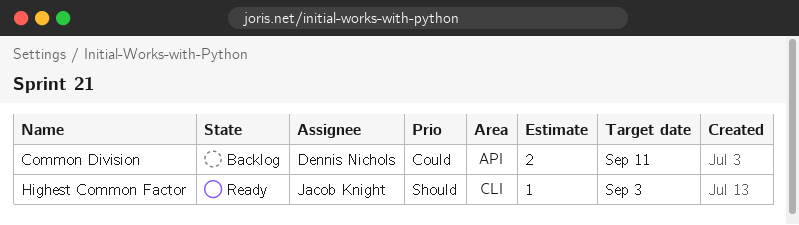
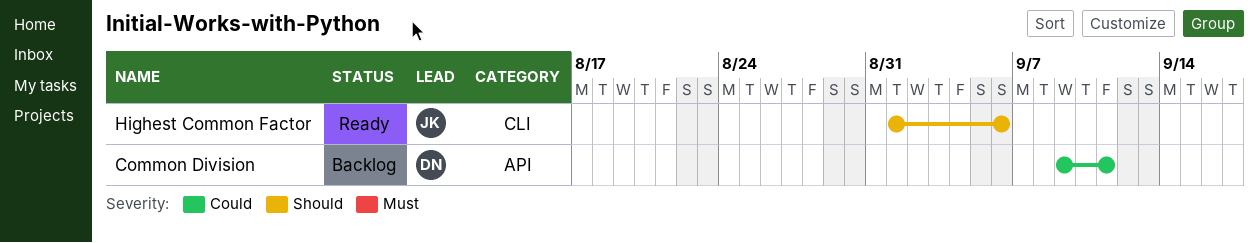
Highest Common Factor, due: Sep 3 -> Sep 6

